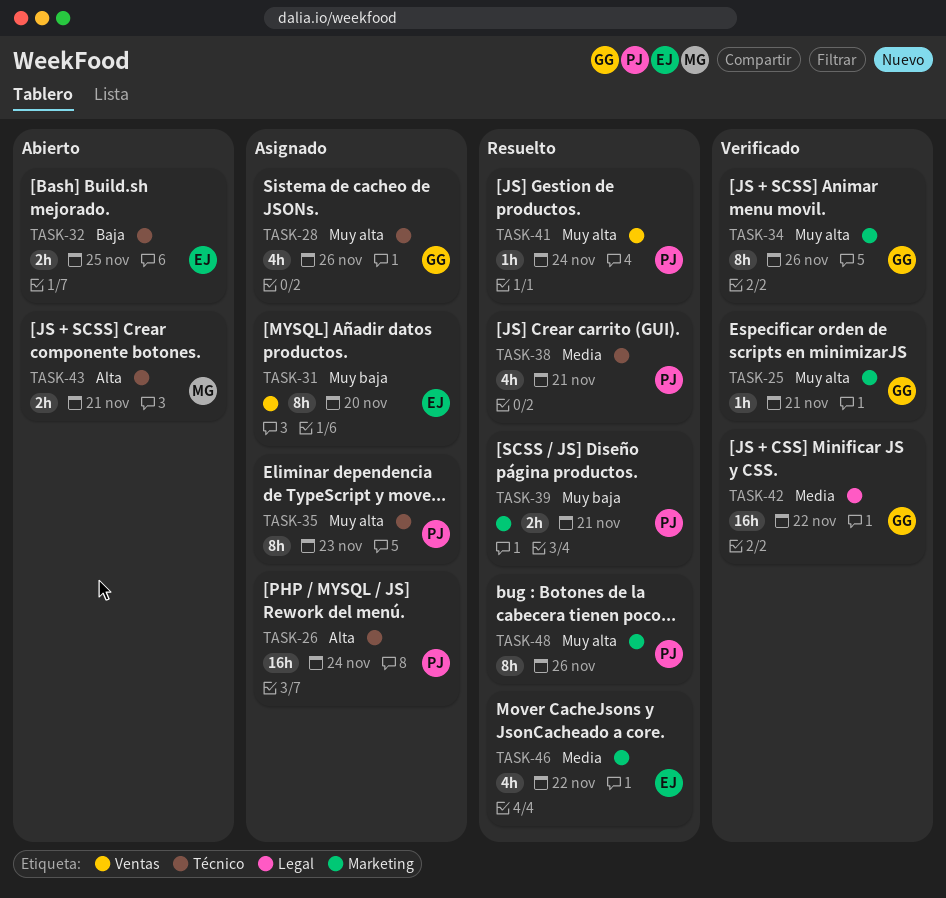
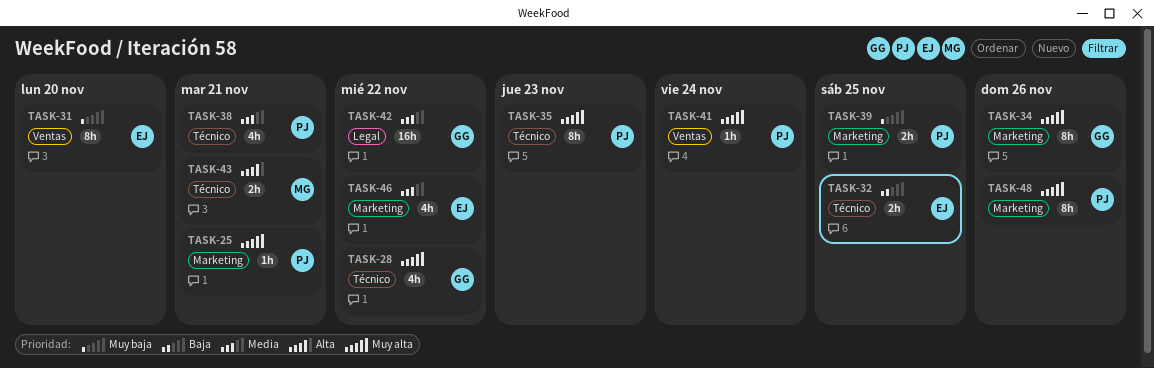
TASK-25, owner: GG -> PJ
TASK-26: present -> none
TASK-28, due: Nov 26 -> Nov 22
TASK-39, due: Nov 21 -> Nov 25

